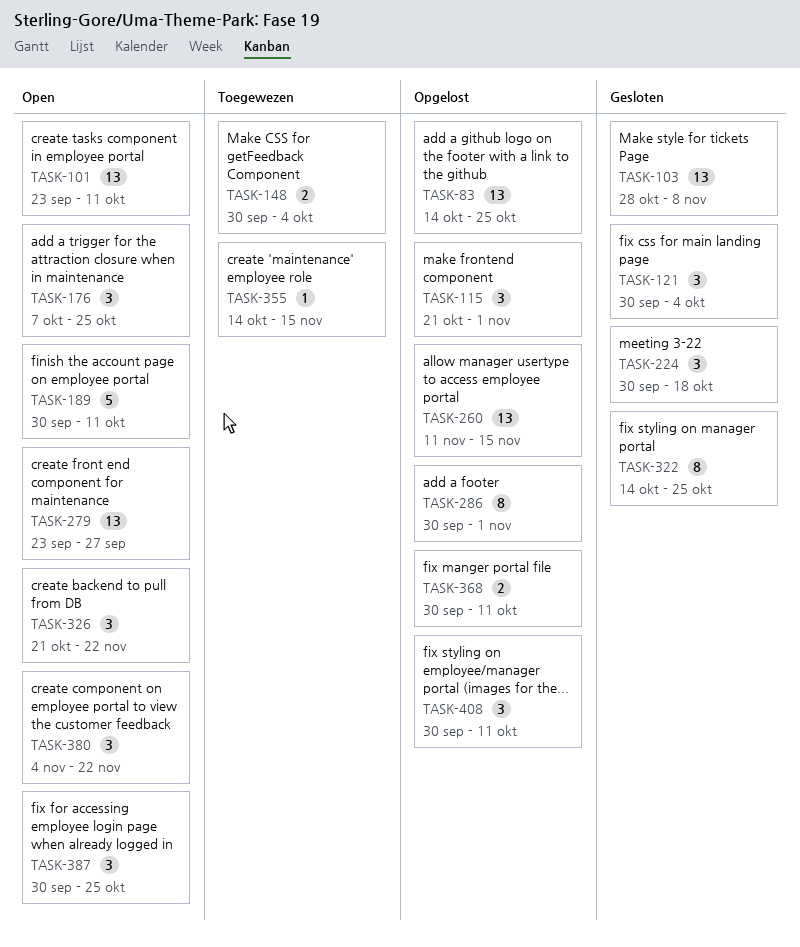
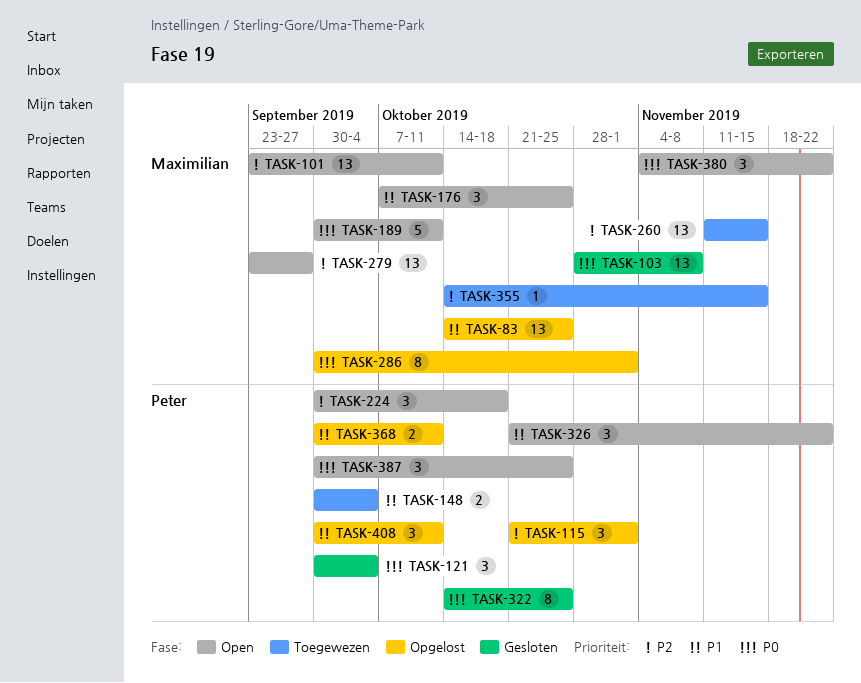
TASK-224, status: Gesloten -> Open
TASK-260, status: Opgelost -> Toegewezen

